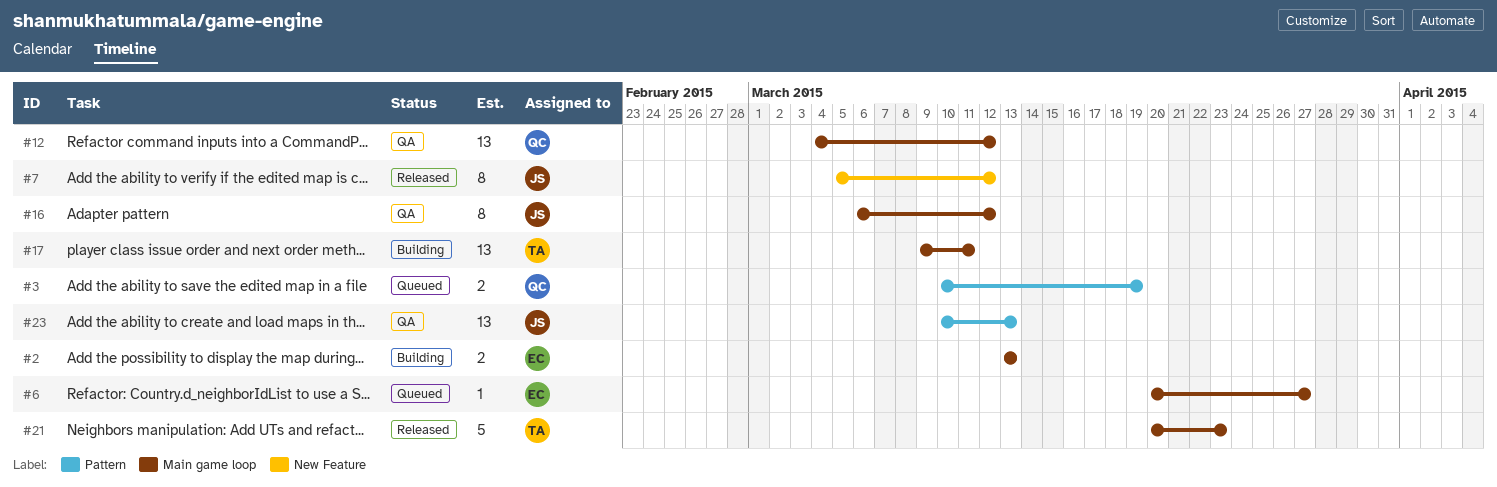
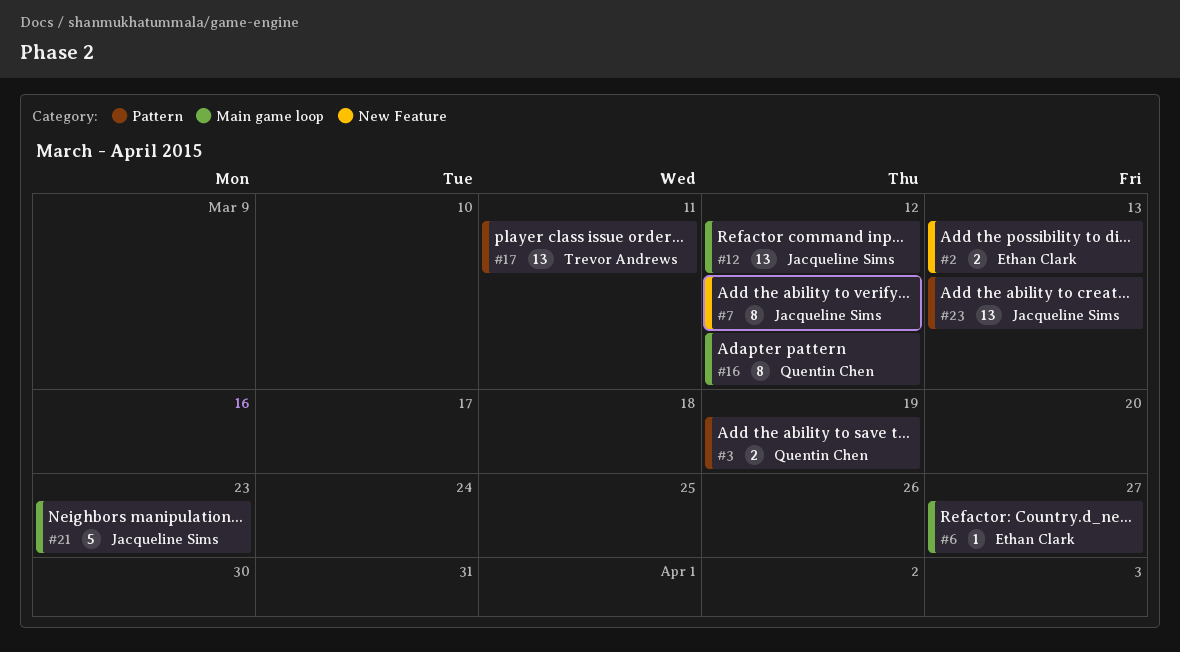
#2, label: Main game loop -> New Feature
#12, owner: Quentin Chen -> Jacqueline Sims
#16, owner: Jacqueline Sims -> Quentin Chen
#17, label: Main game loop -> Pattern
#21, owner: Trevor Andrews -> Jacqueline Sims

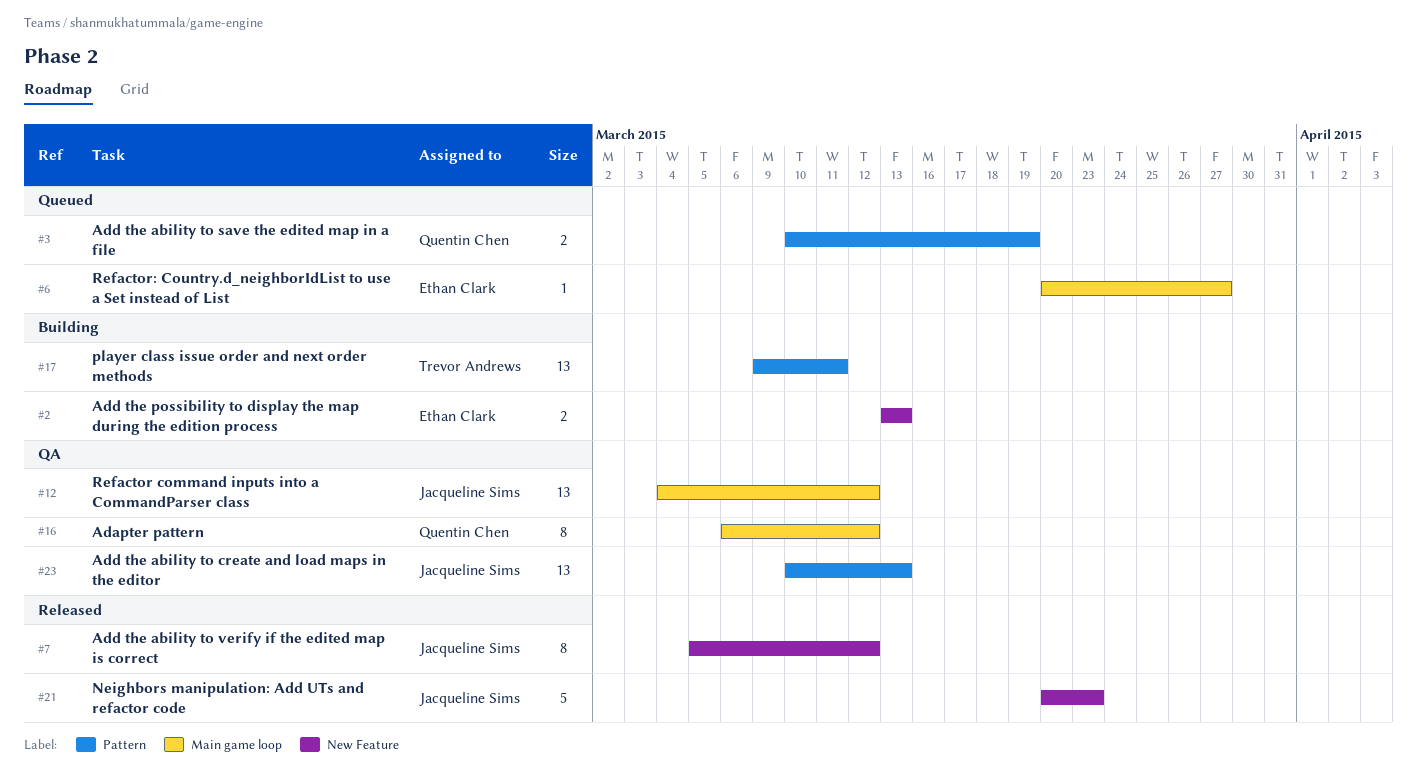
#21, label: Main game loop -> New Feature

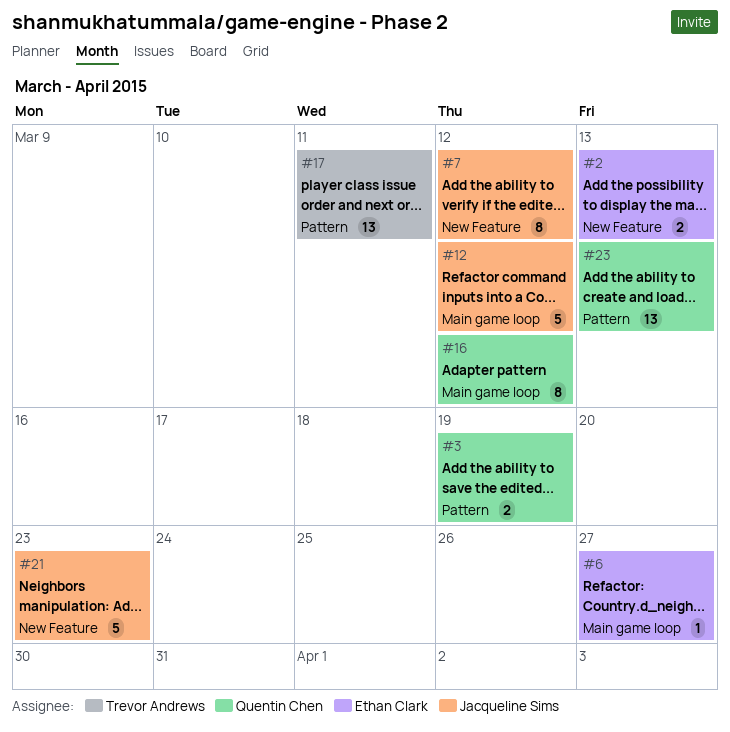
#12, estimate: 13 -> 5
#23, owner: Jacqueline Sims -> Quentin Chen

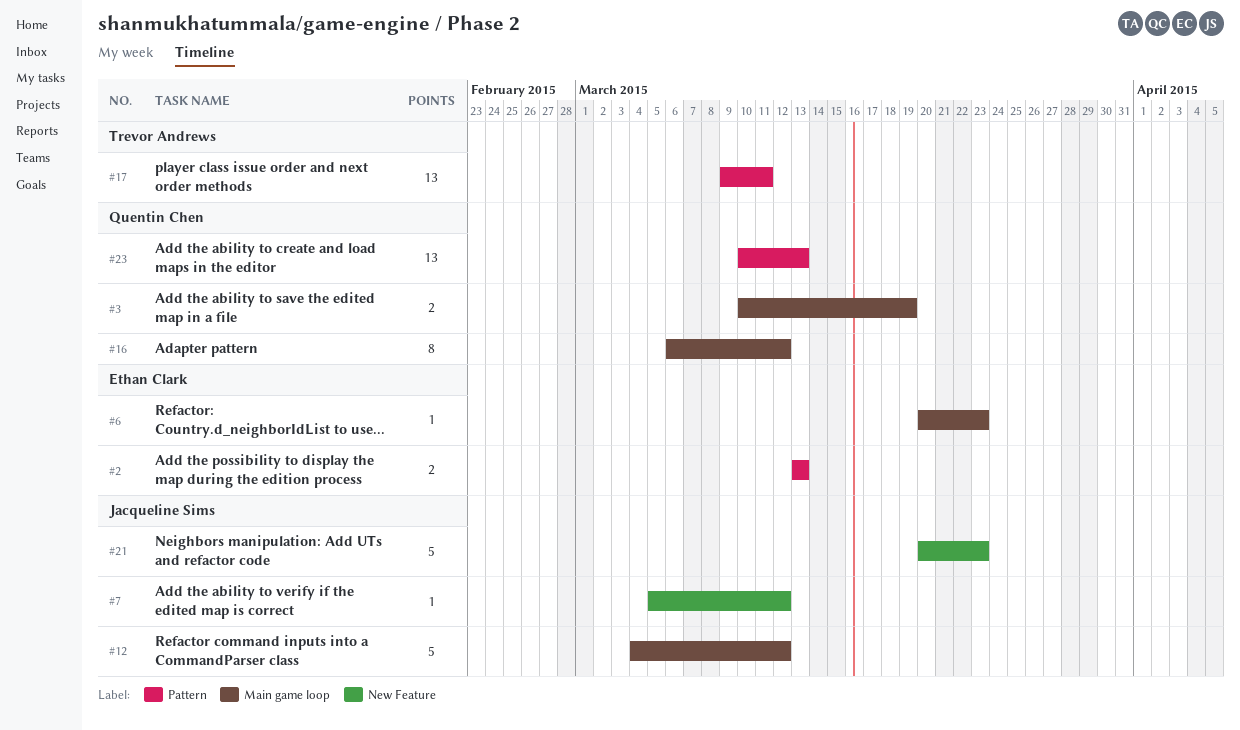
#2, label: New Feature -> Pattern
#3, label: Pattern -> Main game loop
#6, due: Mar 27 -> Mar 23
#7, estimate: 8 -> 1

